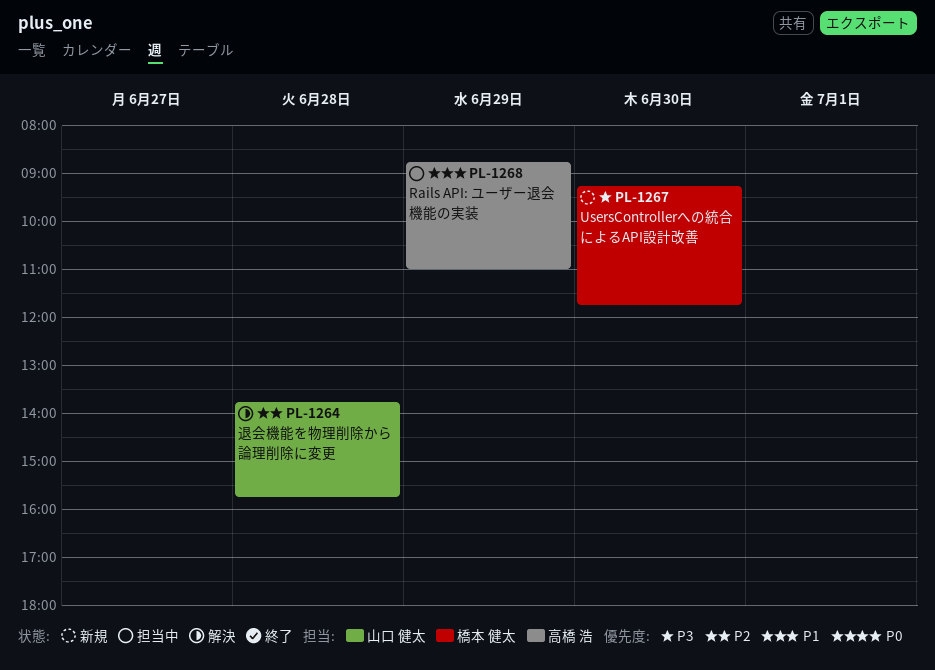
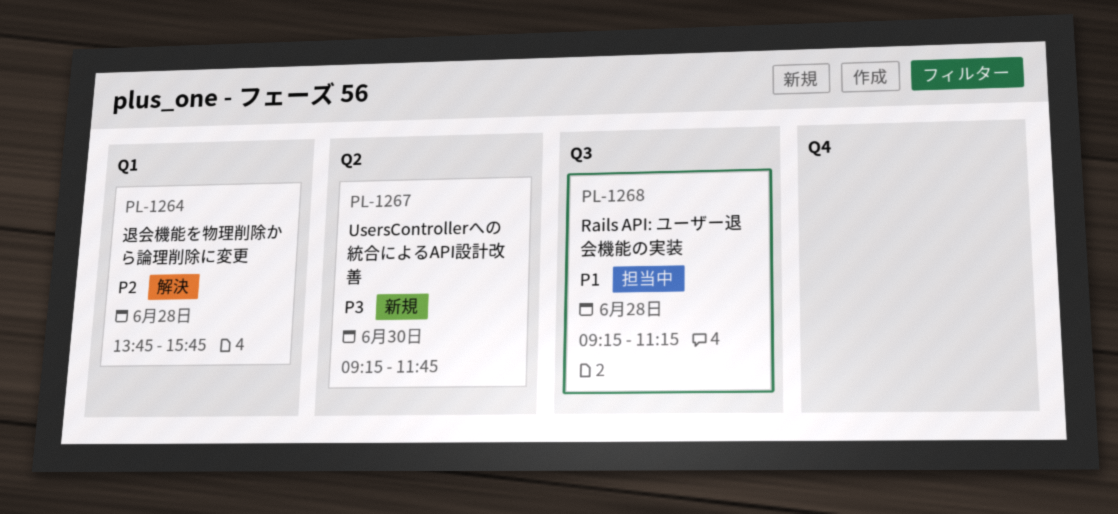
PL-1268, day: Jun 29 -> Jun 28
PL-1268, begins: 08:45 -> 09:15
PL-1268, ends: 11:00 -> 11:15

